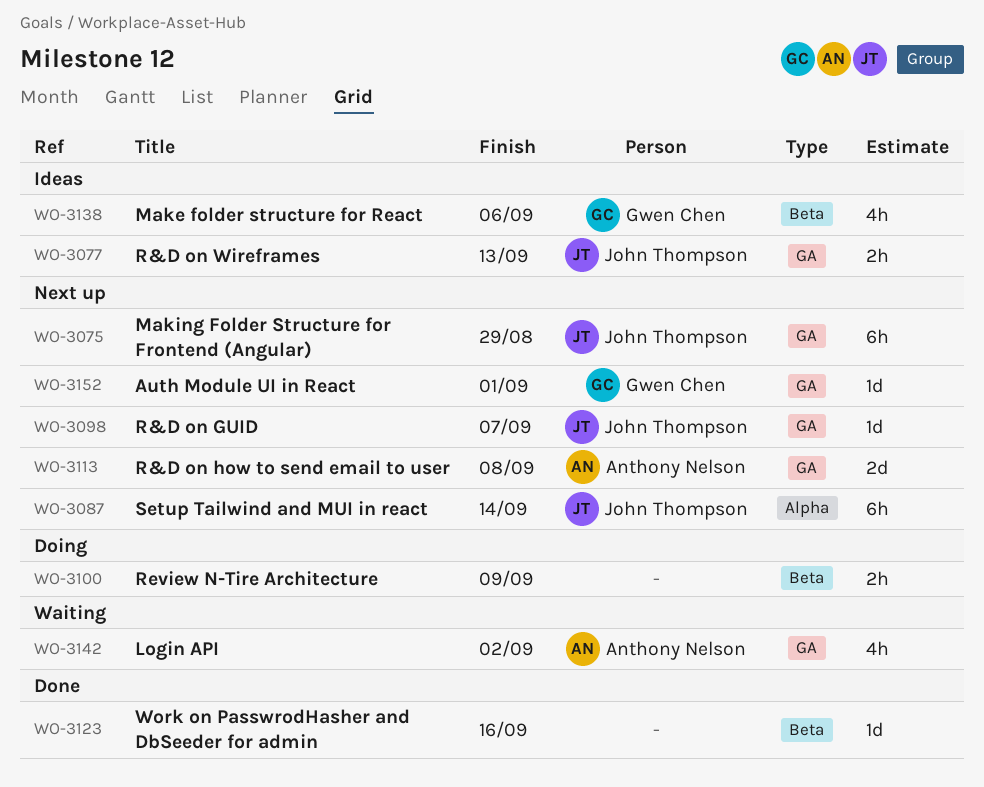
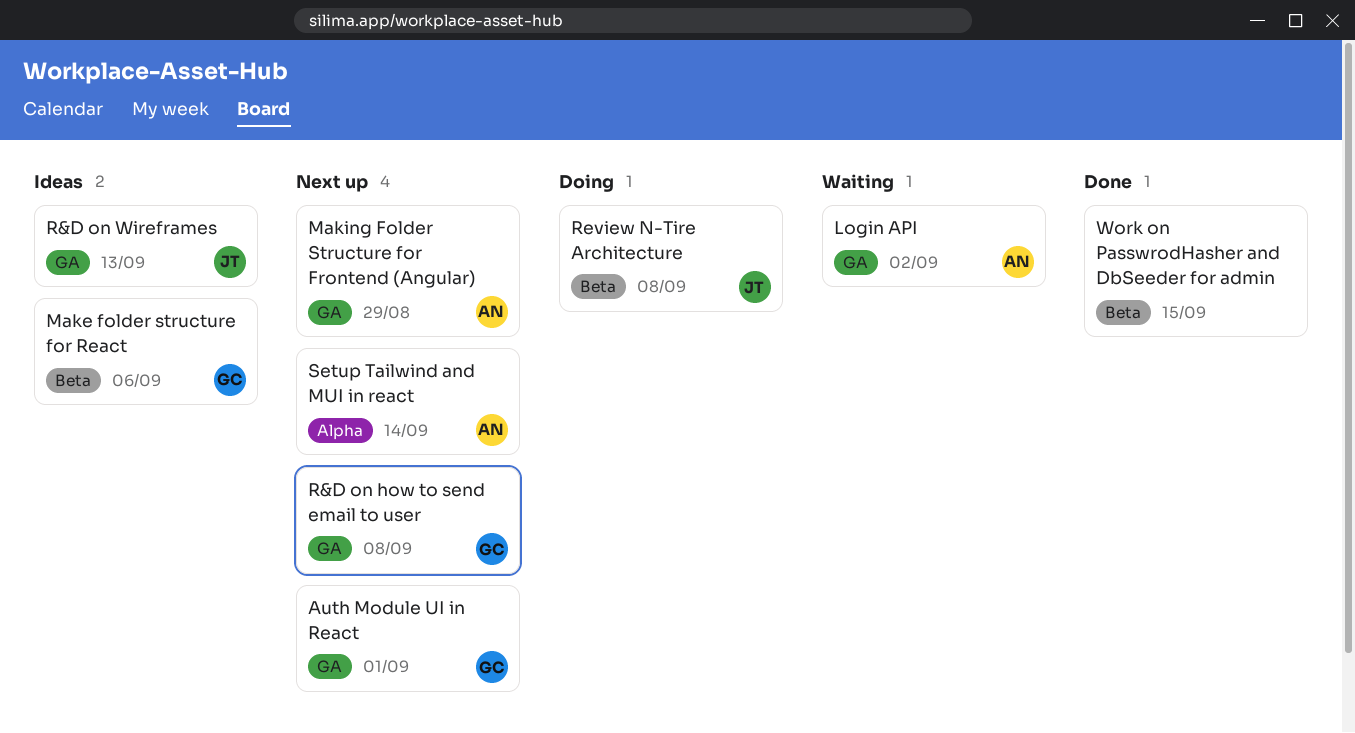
Making Folder Structure for Frontend (Angular), owner: John Thompson -> Anthony Nelson
R&D on GUID: present -> none
R&D on how to send email to user, owner: Anthony Nelson -> Gwen Chen
Review N-Tire Architecture, owner: none -> John Thompson
Review N-Tire Architecture, due: Sep 9 -> Sep 8
Setup Tailwind and MUI in react, owner: John Thompson -> Anthony Nelson
Work on PasswrodHasher and DbSeeder for admin, due: Sep 16 -> Sep 15

